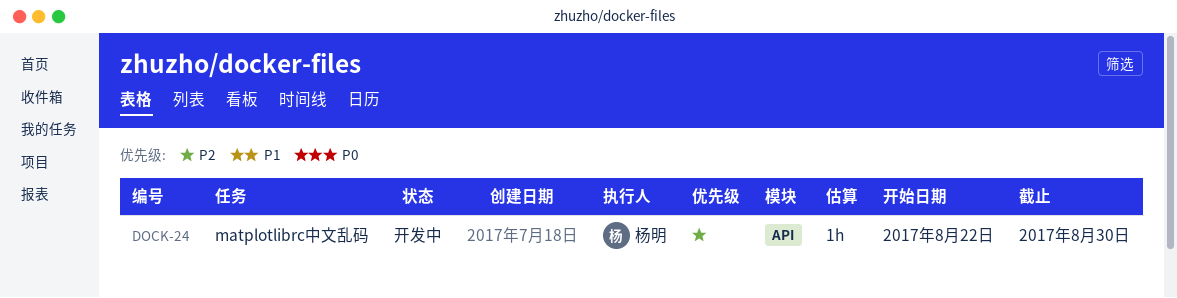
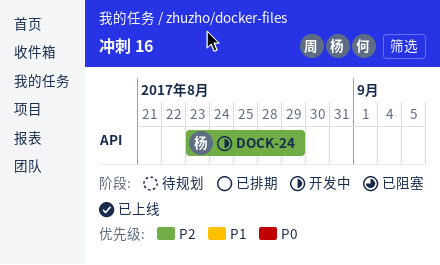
DOCK-24, start: Aug 22 -> Aug 23
DOCK-24, due: Aug 30 -> Aug 29

